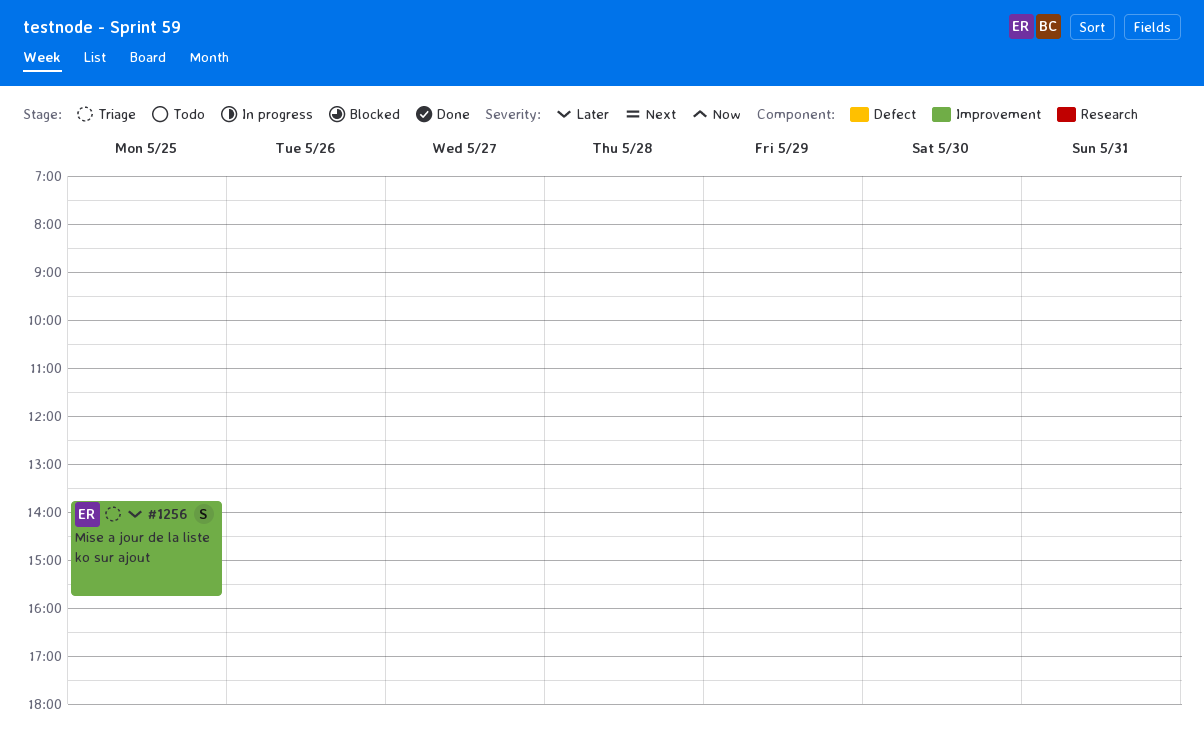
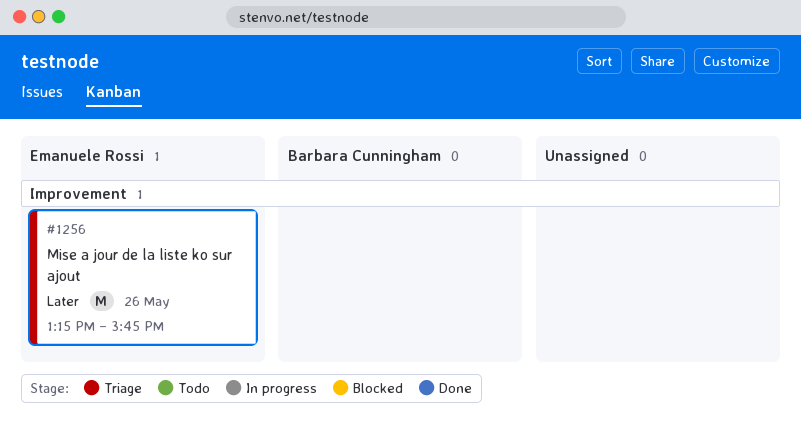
#1256, estimate: S -> M
#1256, day: May 25 -> May 26
#1256, begins: 13:45 -> 13:15

